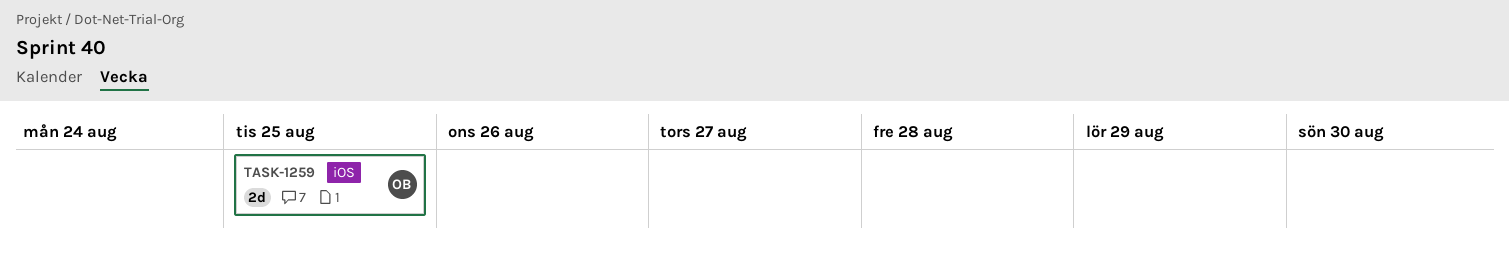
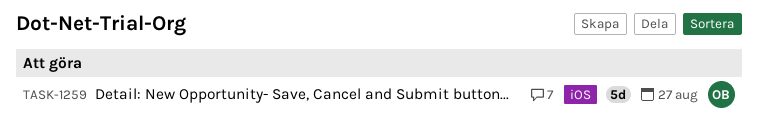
TASK-1259, estimate: 2d -> 5d
TASK-1259, due: Aug 25 -> Aug 27

